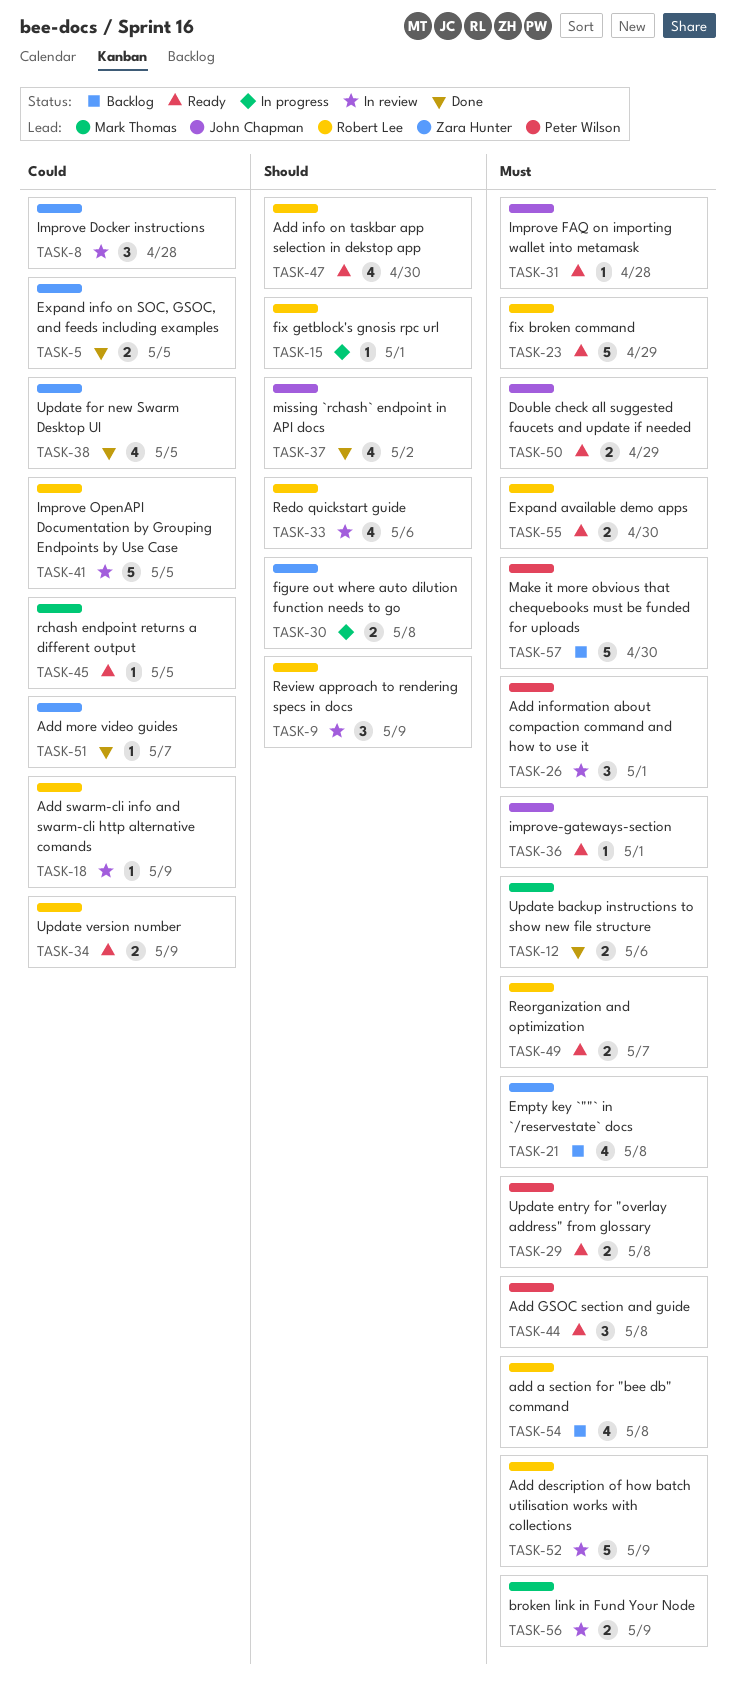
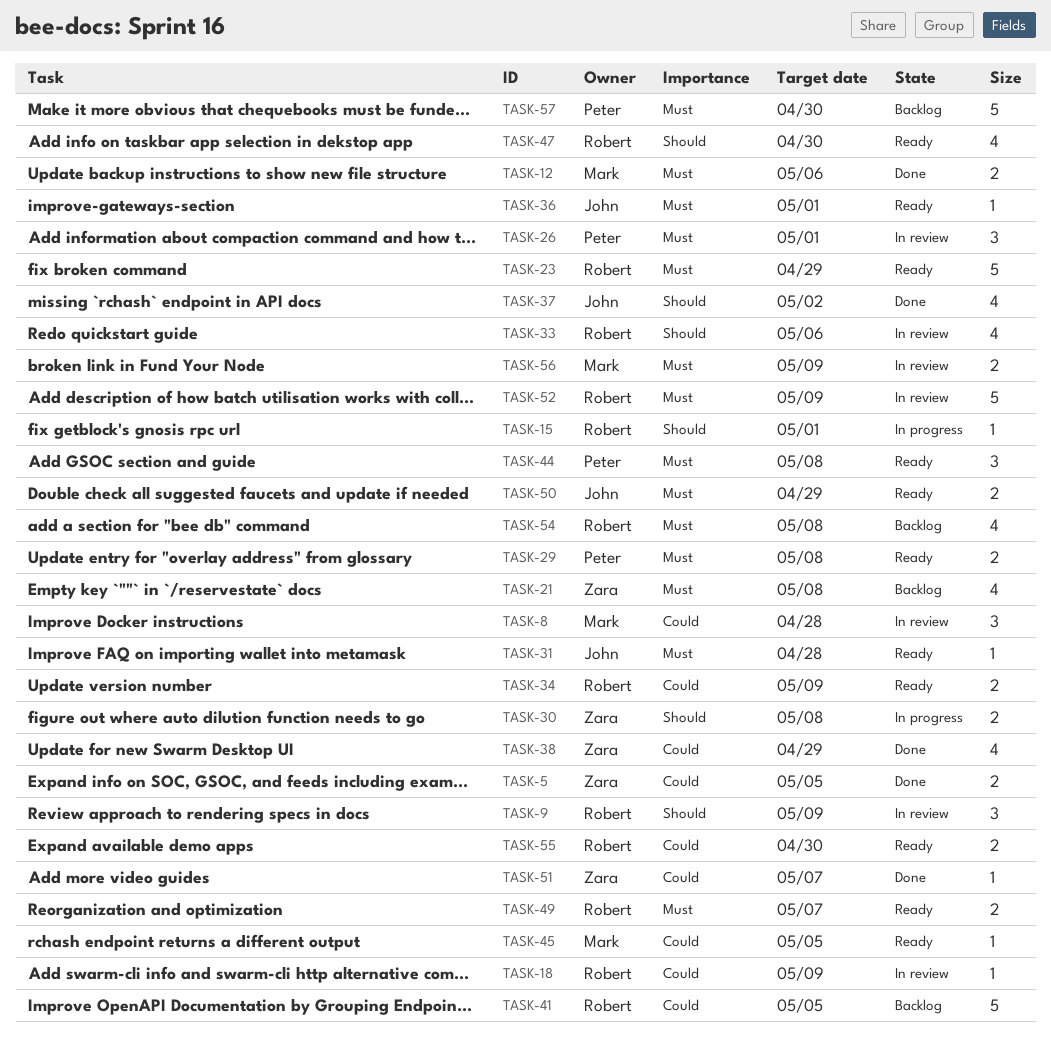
TASK-8, owner: Zara Hunter -> Mark Thomas
TASK-38, due: May 5 -> Apr 29
TASK-41, status: In review -> Backlog
TASK-55, priority: Must -> Could

